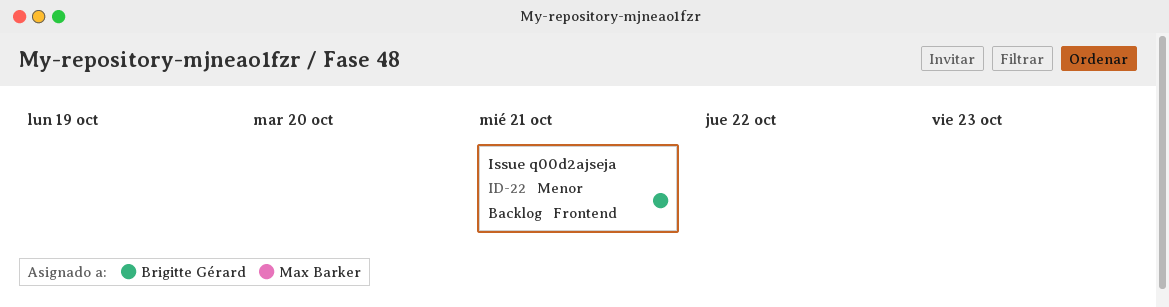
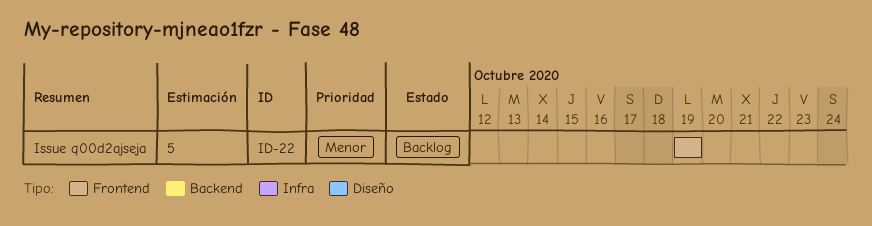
ID-22, due: Oct 21 -> Oct 19

